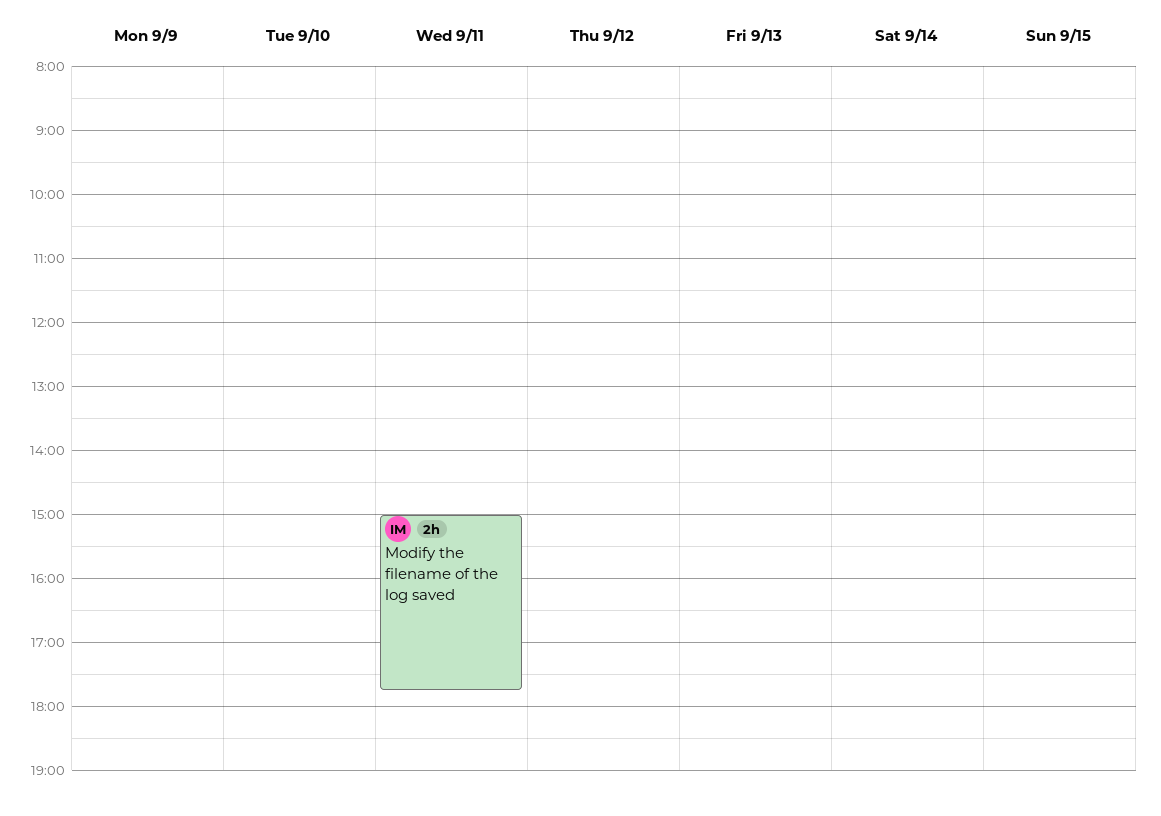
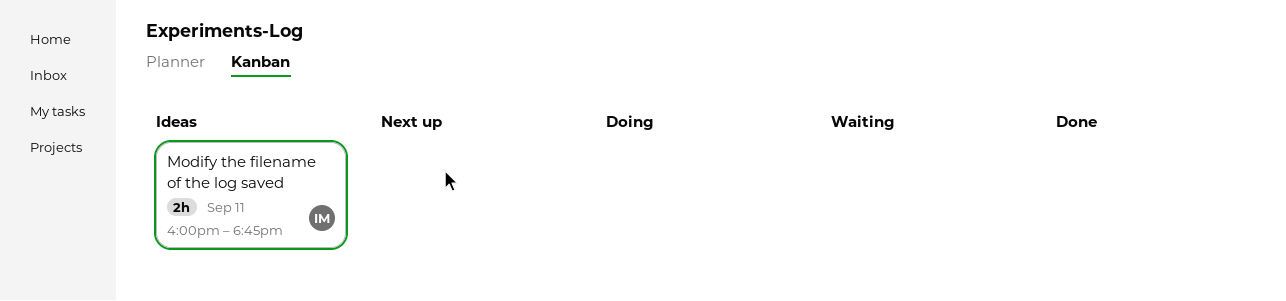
Modify the filename of the log saved, begins: 15:00 -> 16:00
Modify the filename of the log saved, ends: 17:45 -> 18:45

